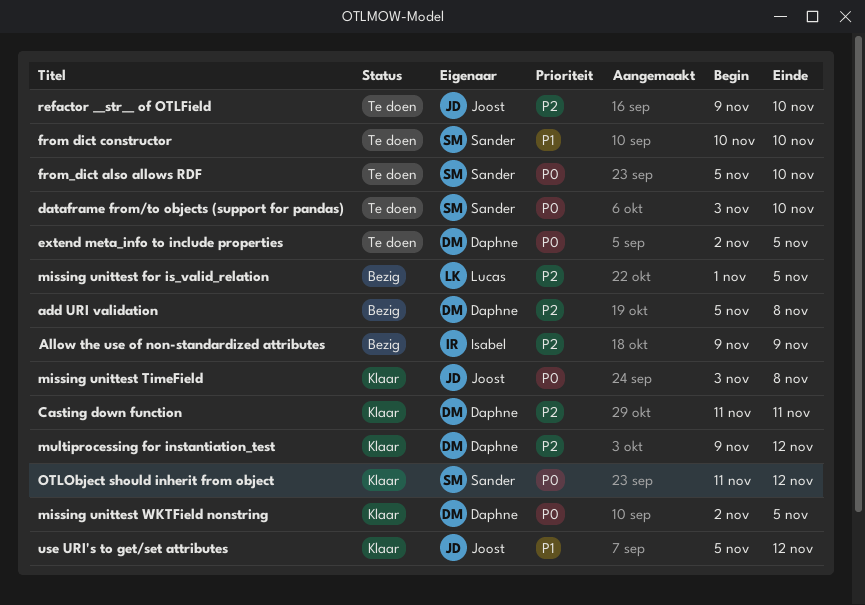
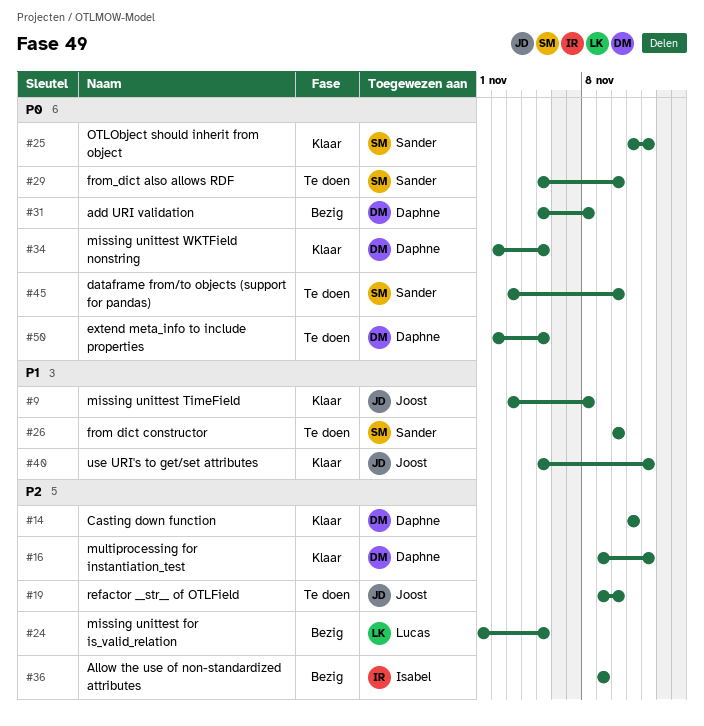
add URI validation, priority: P2 -> P0
missing unittest TimeField, priority: P0 -> P1

